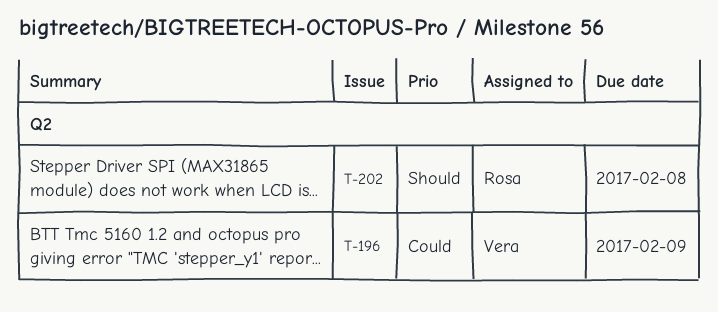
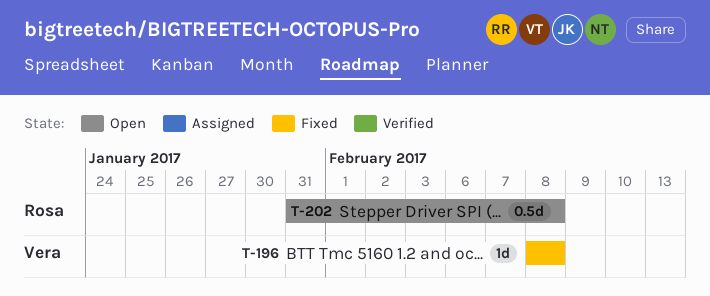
T-196, due: Feb 9 -> Feb 8

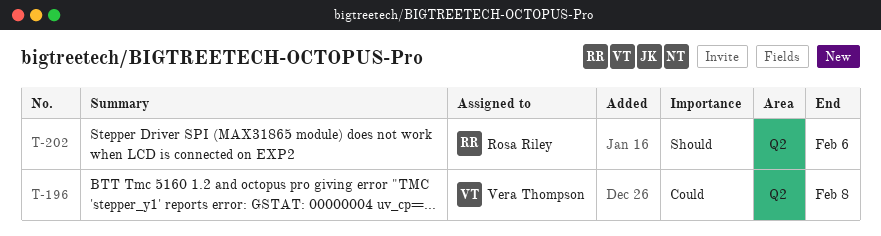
T-202, due: Feb 8 -> Feb 6

